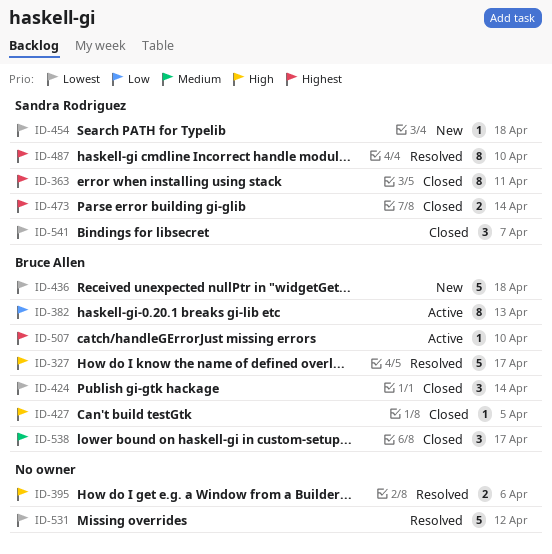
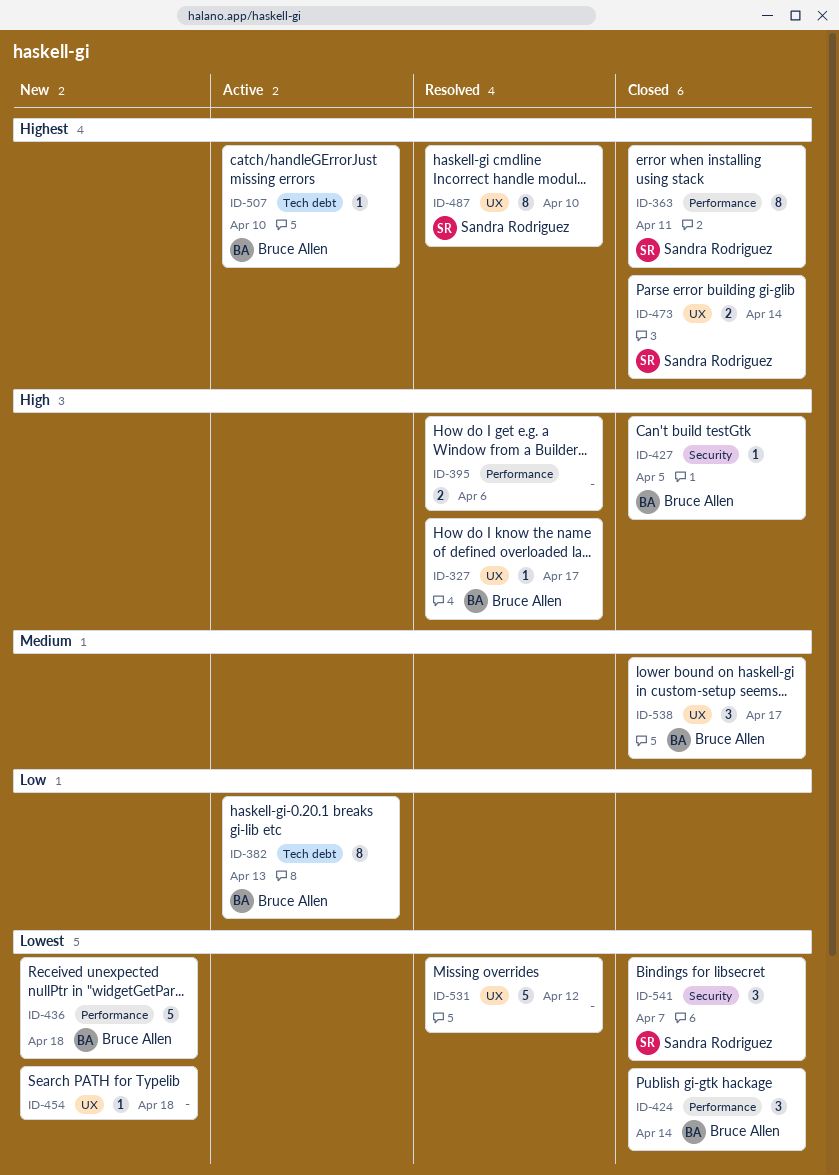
ID-327, estimate: 5 -> 1
ID-454, owner: Sandra Rodriguez -> none

